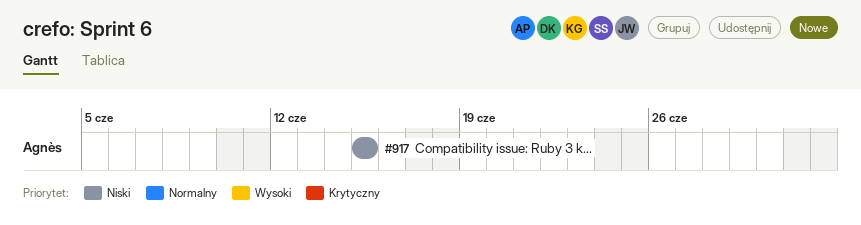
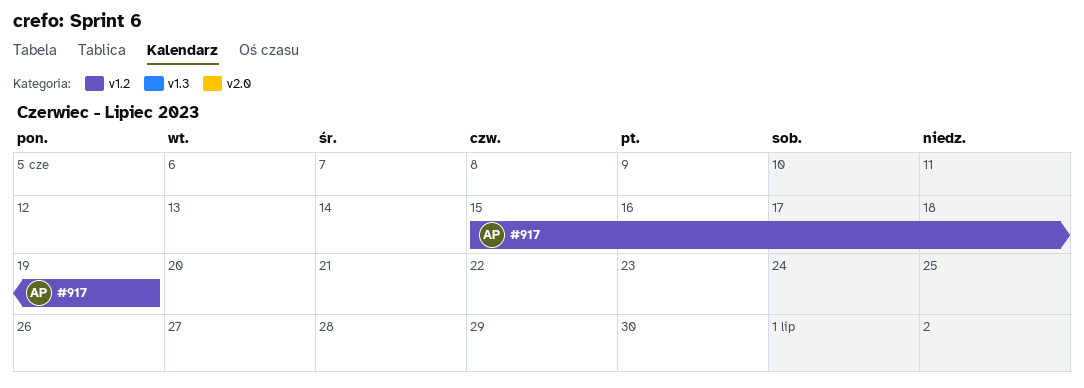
#917, due: Jun 15 -> Jun 19

